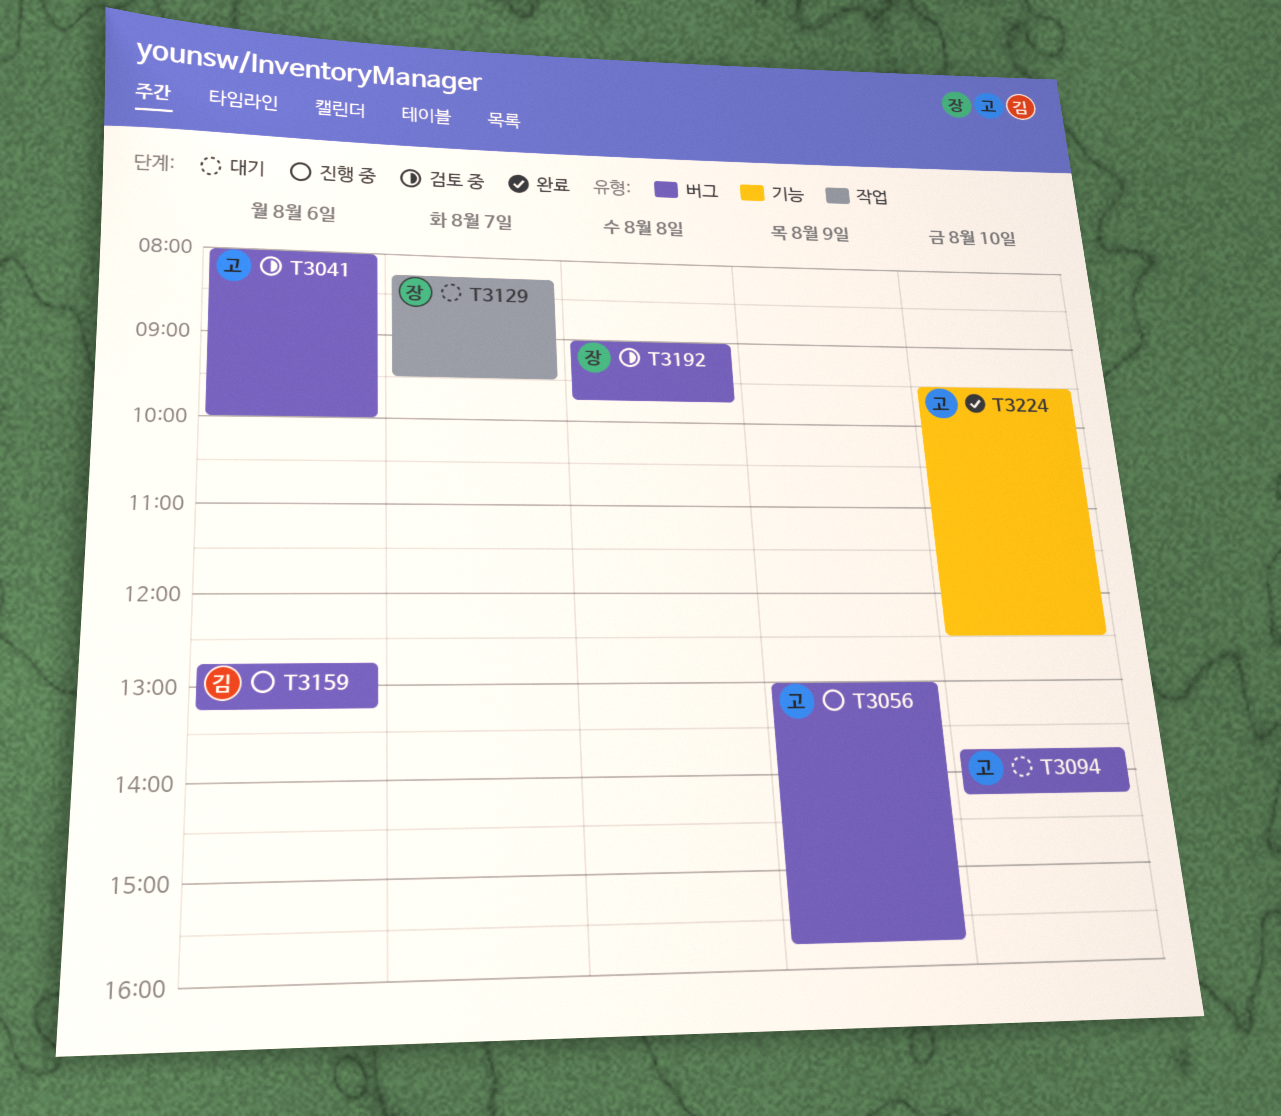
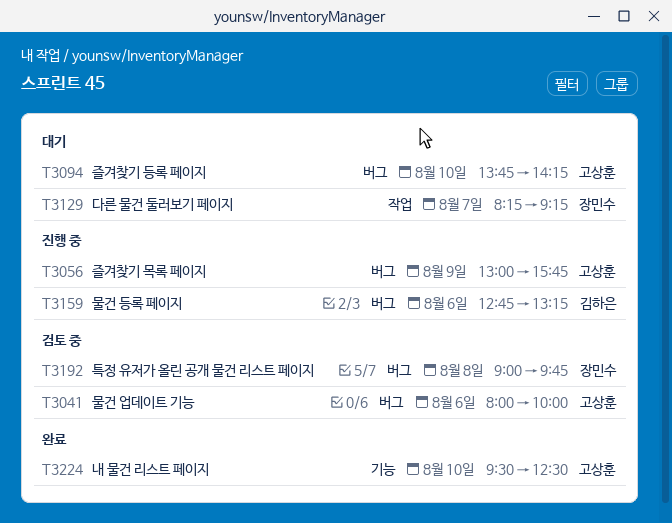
T3129, ends: 09:30 -> 09:15

